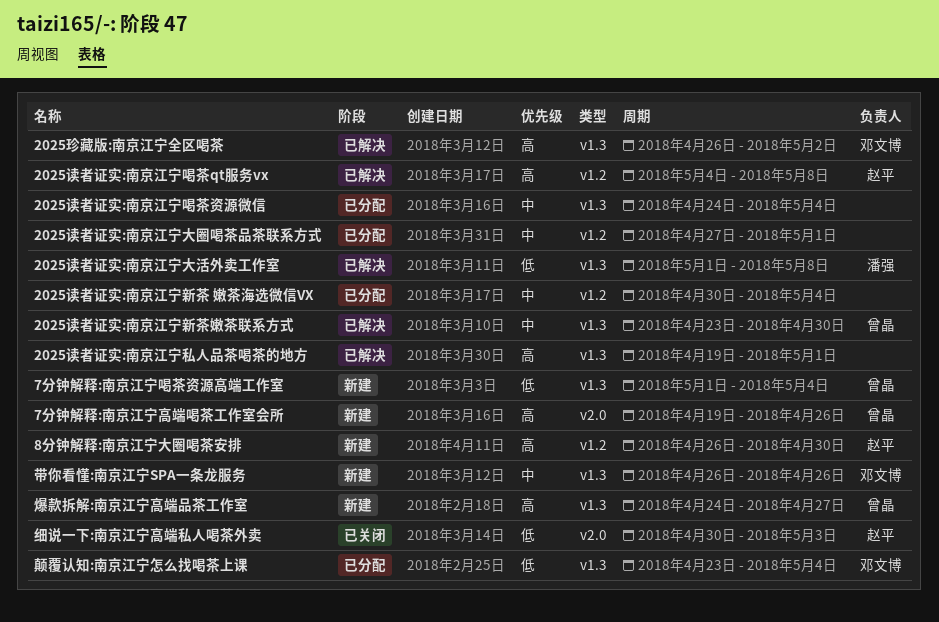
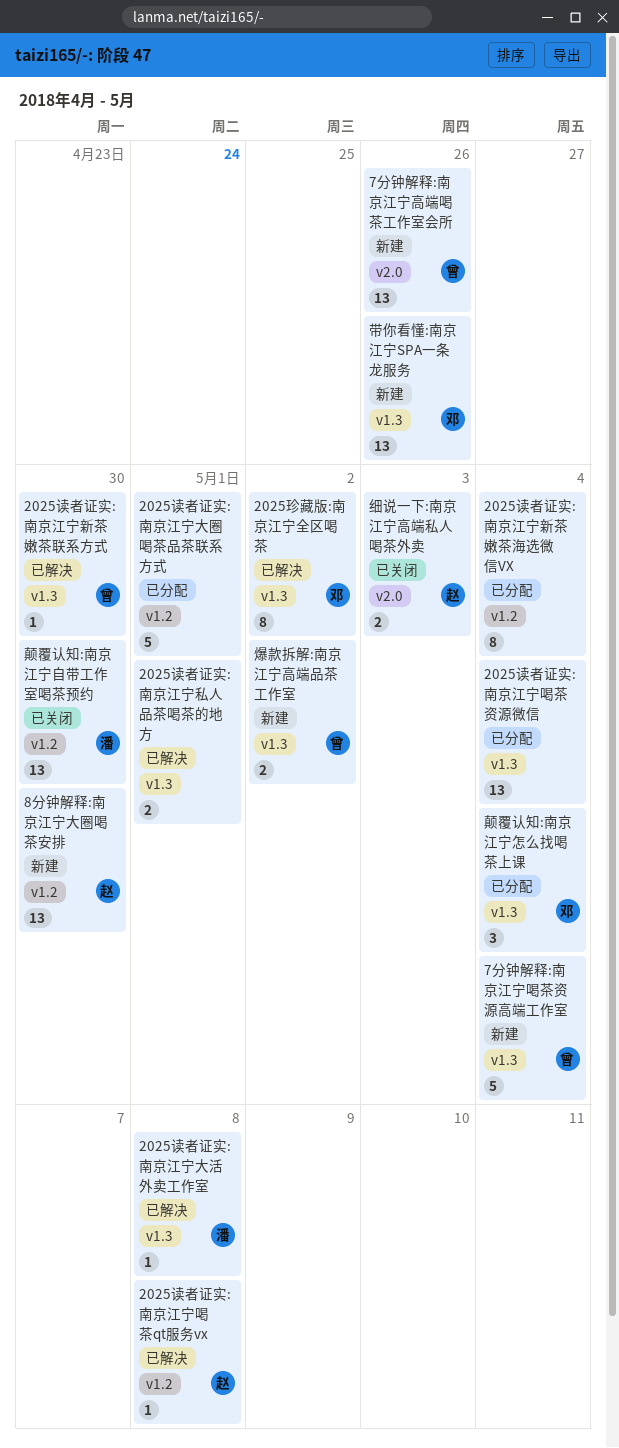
爆款拆解:南京江宁高端品茶工作室, due: Apr 27 -> May 2
颠覆认知:南京江宁自带工作室喝茶预约: none -> present

